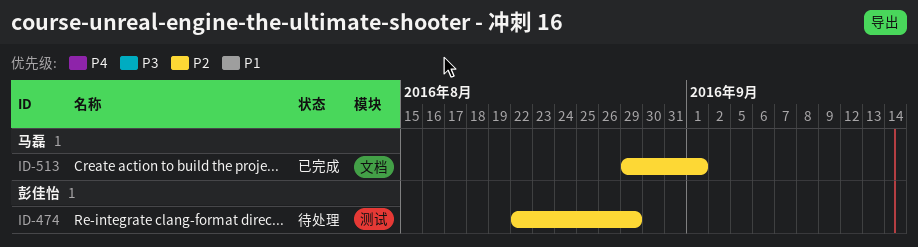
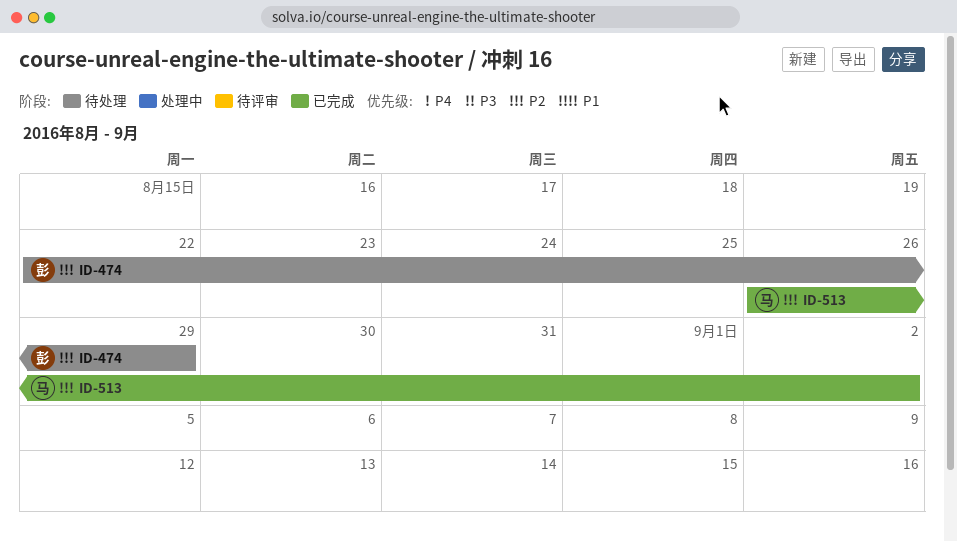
ID-513, start: Aug 29 -> Aug 26
ID-513, due: Sep 1 -> Sep 2

